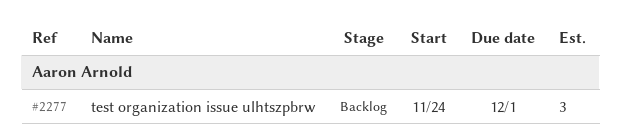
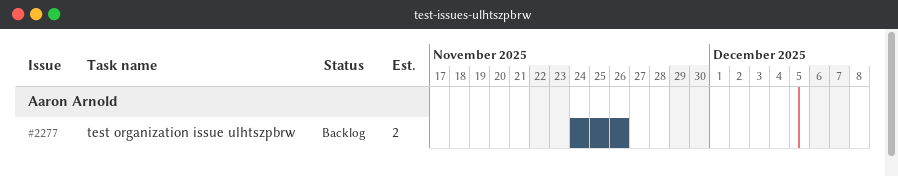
#2277, estimate: 3 -> 2
#2277, due: Dec 1 -> Nov 26

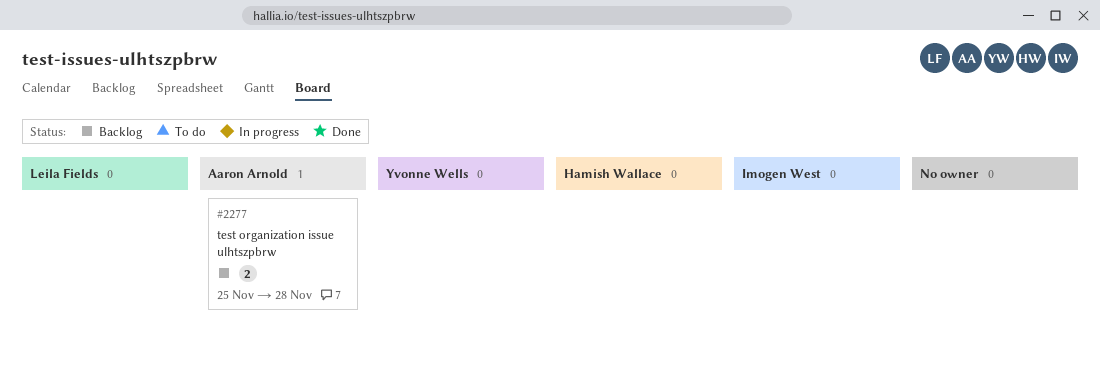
#2277, start: Nov 24 -> Nov 25
#2277, due: Nov 26 -> Nov 28

